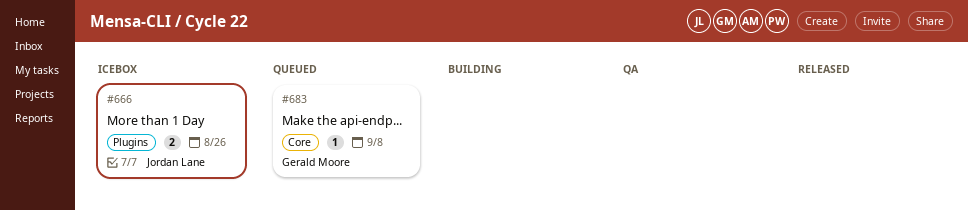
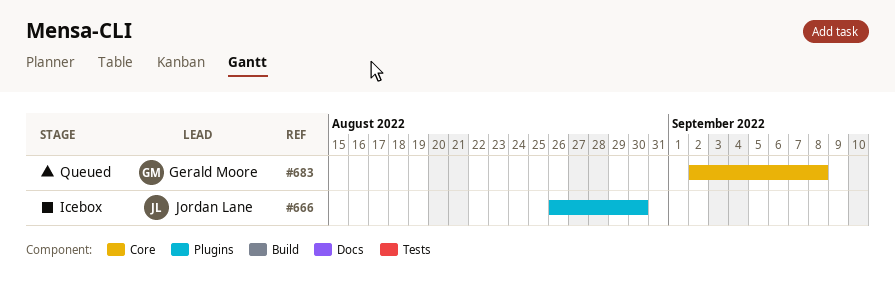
#666, due: Aug 26 -> Aug 30

